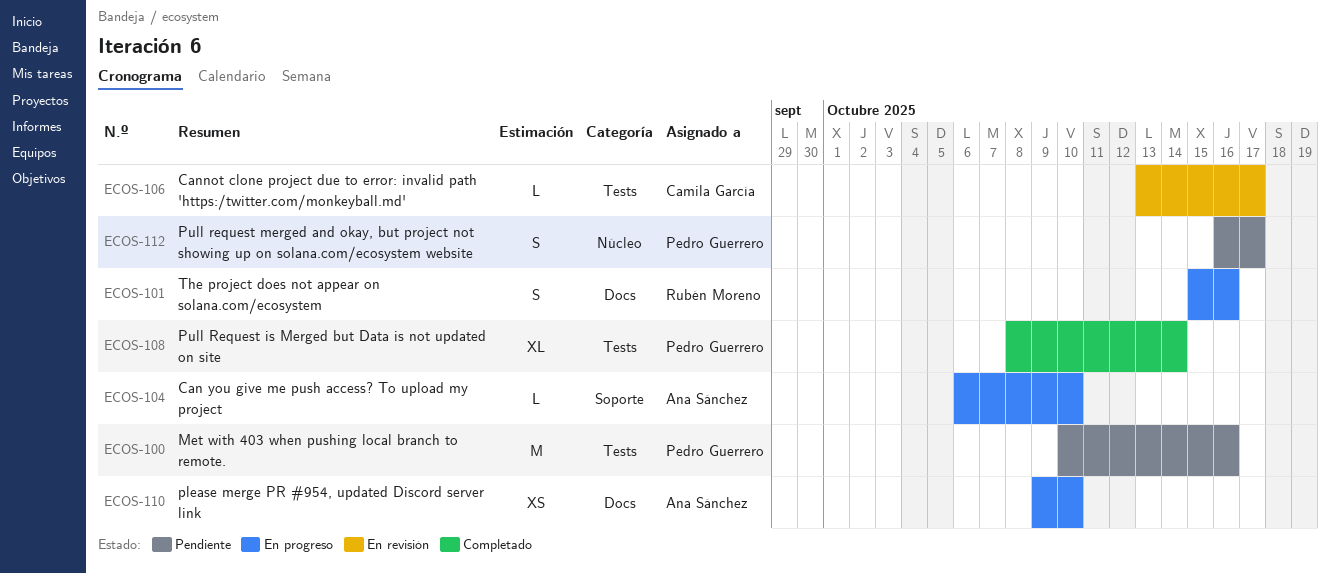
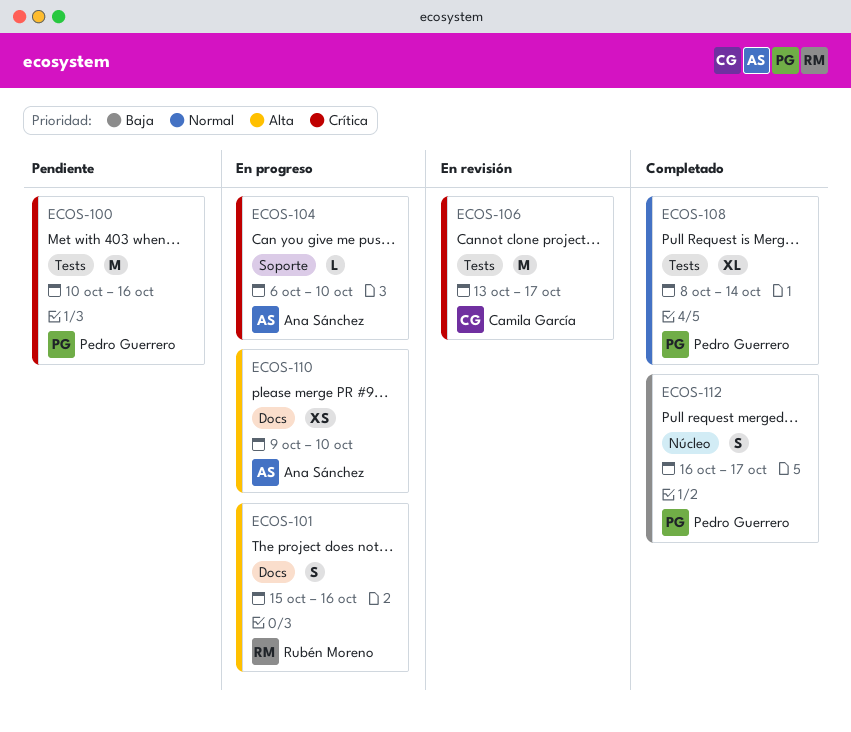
ECOS-106, estimate: L -> M
ECOS-112, status: Pendiente -> Completado

